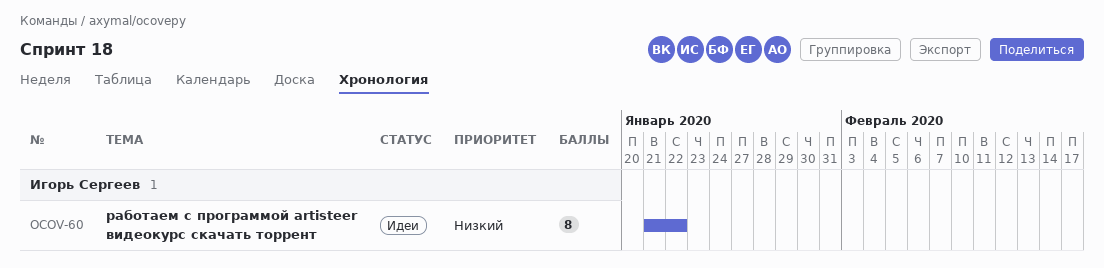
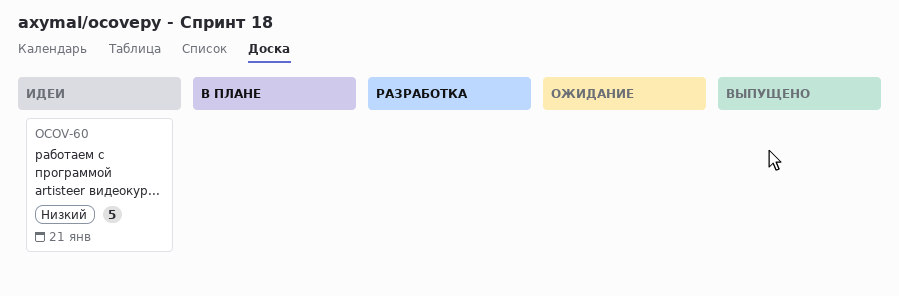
OCOV-60, estimate: 8 -> 5
OCOV-60, due: Jan 22 -> Jan 21

